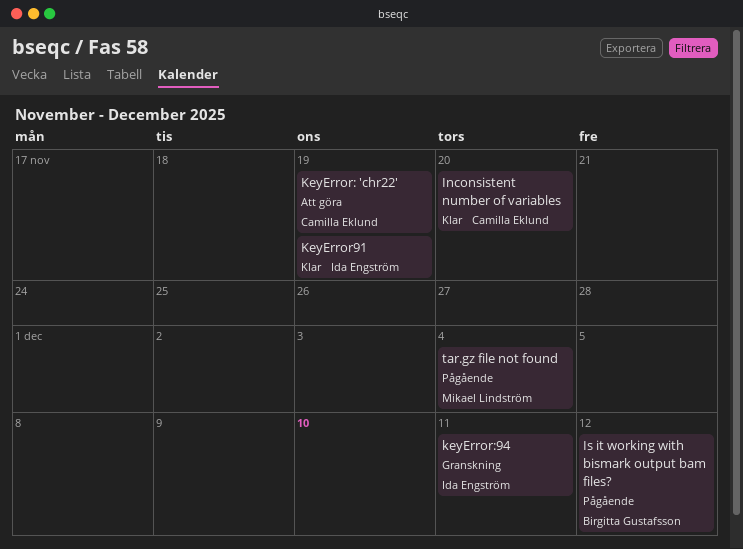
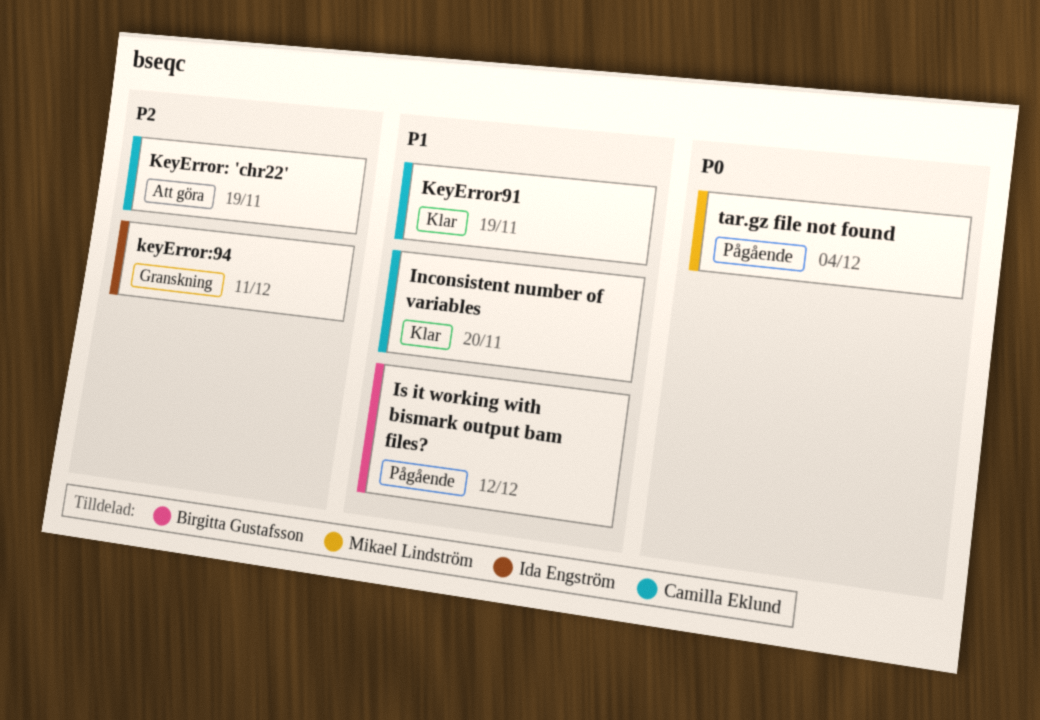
KeyError91, owner: Ida Engström -> Camilla Eklund

